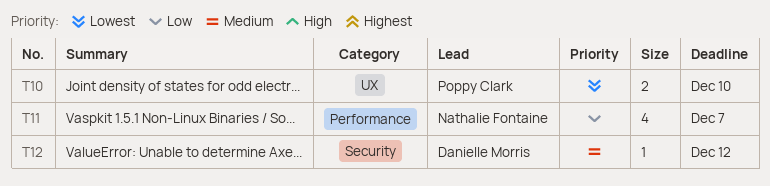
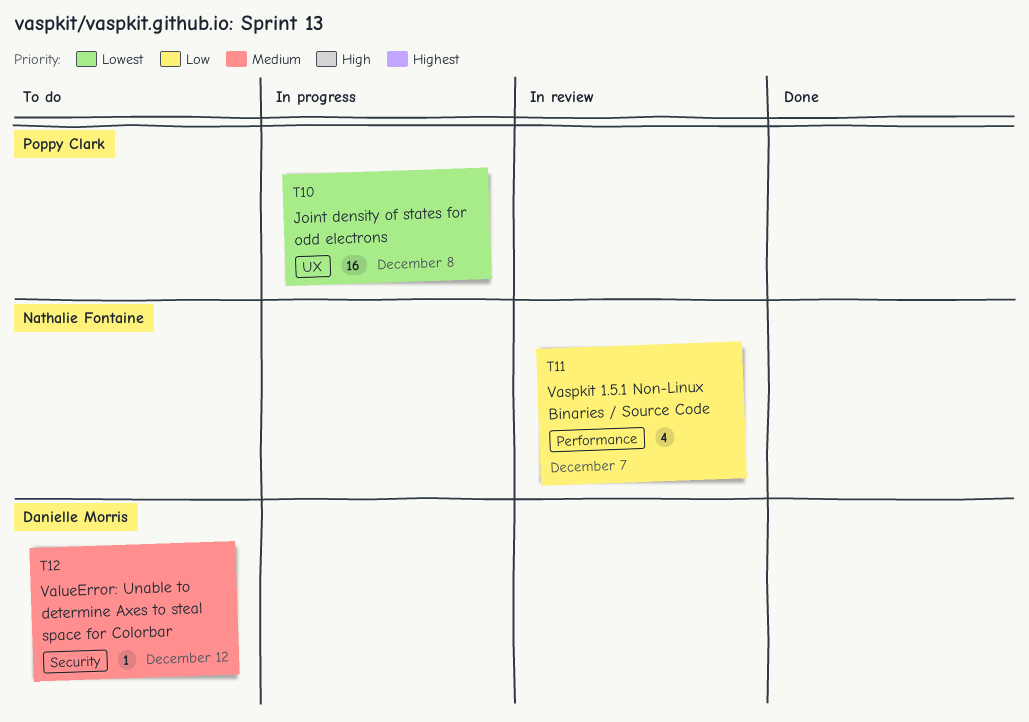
T10, estimate: 2 -> 16
T10, due: Dec 10 -> Dec 8

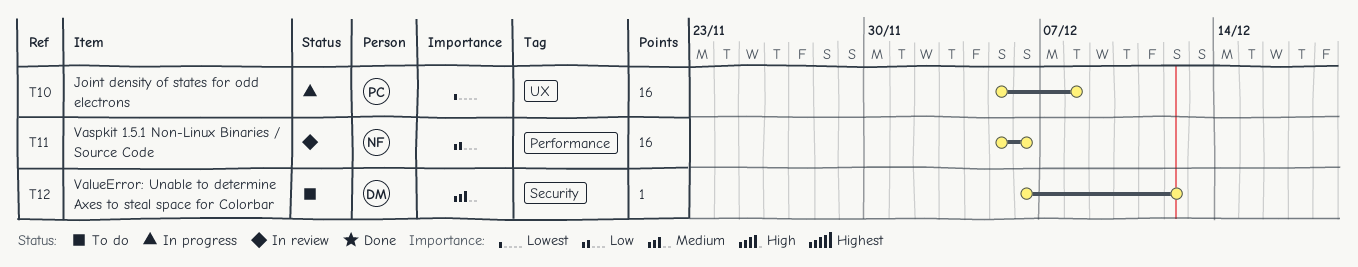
T11, estimate: 4 -> 16
T11, due: Dec 7 -> Dec 6

